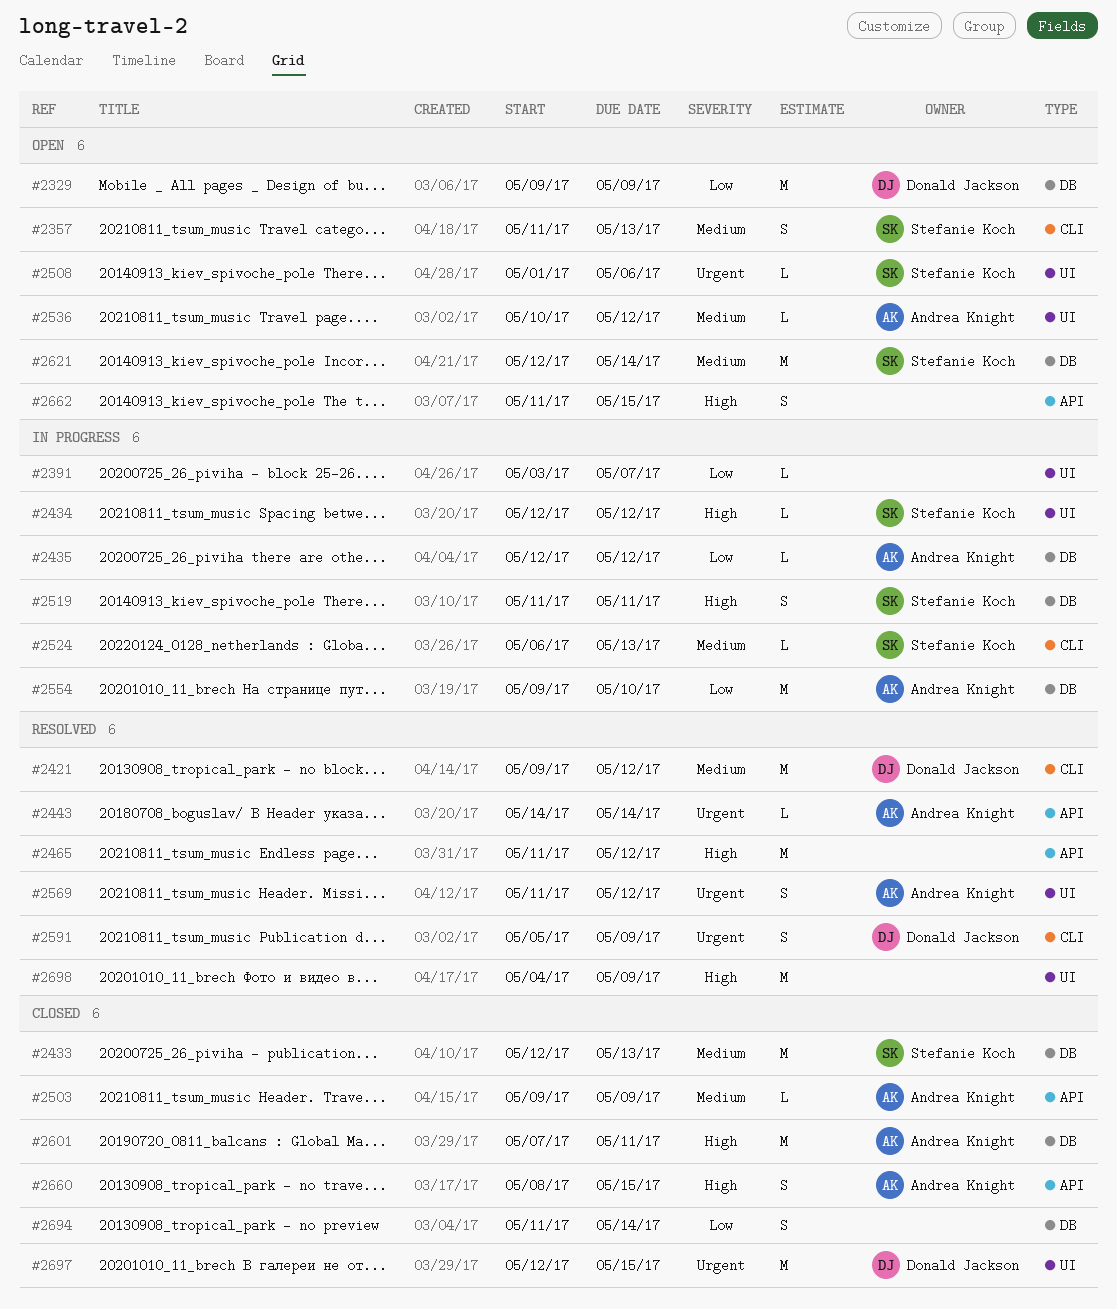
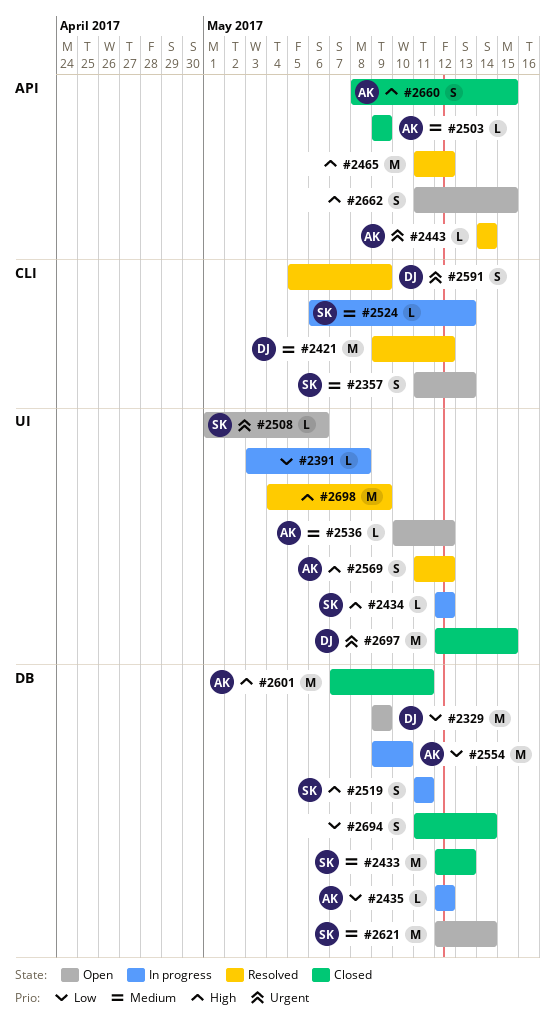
#2391, due: May 7 -> May 8
#2569, priority: Urgent -> High

